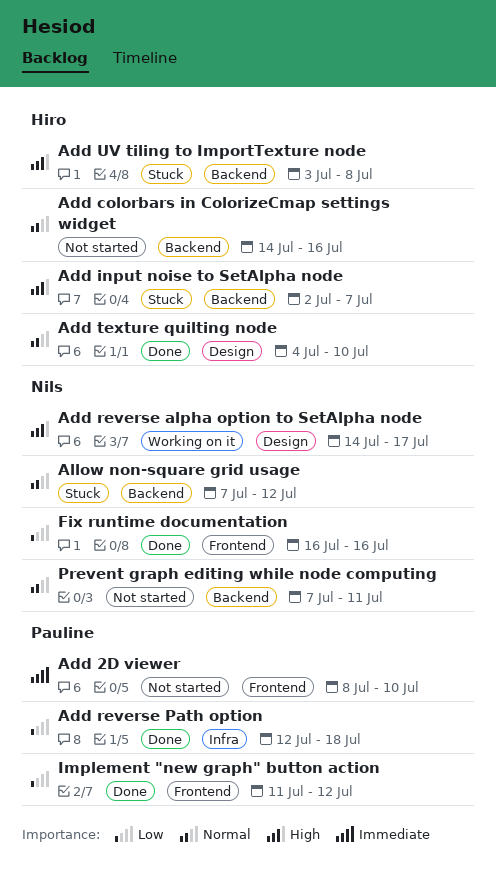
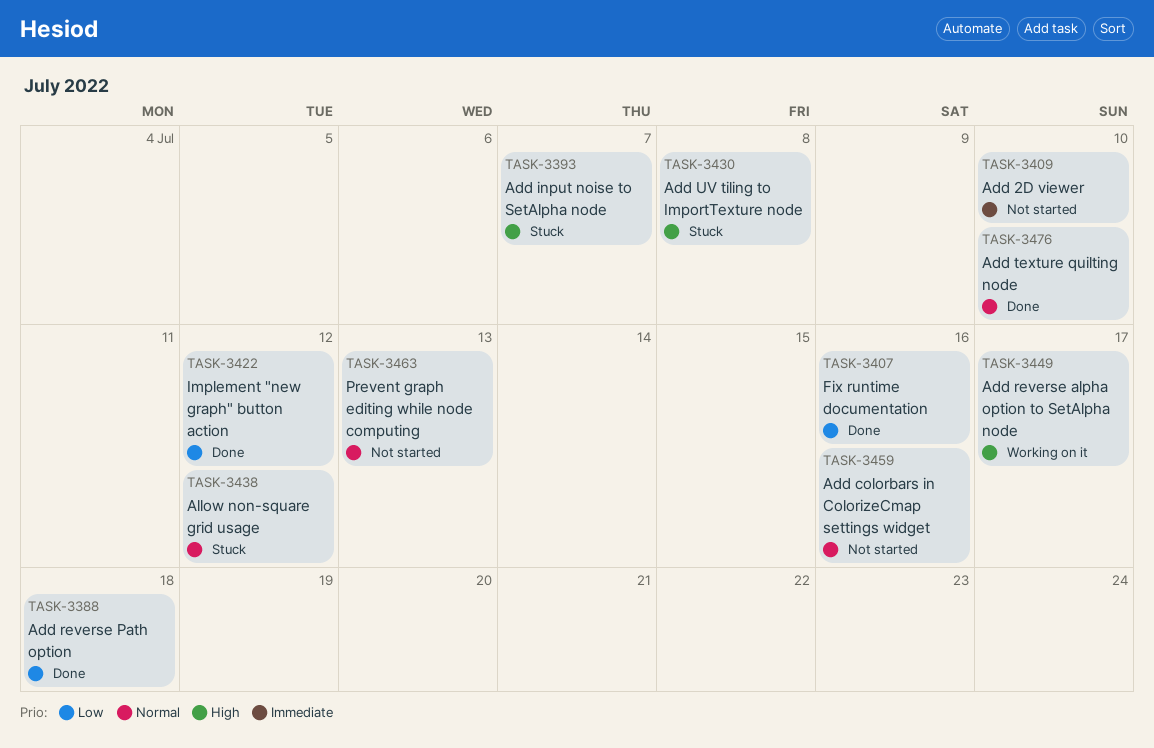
Prevent graph editing while node computing, due: Jul 11 -> Jul 13

